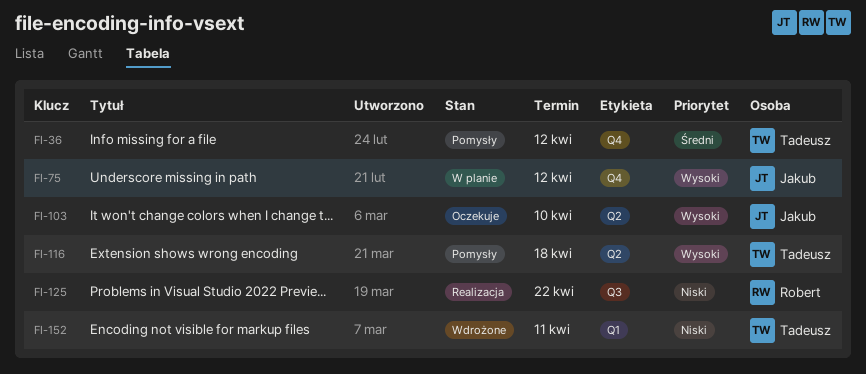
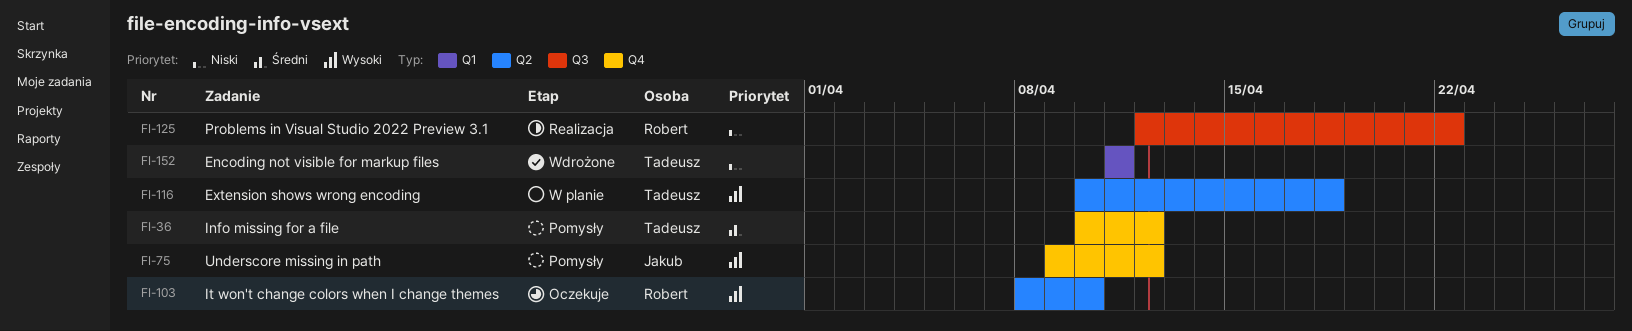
FI-75, status: W planie -> Pomysły
FI-103, owner: Jakub -> Robert
FI-116, status: Pomysły -> W planie

